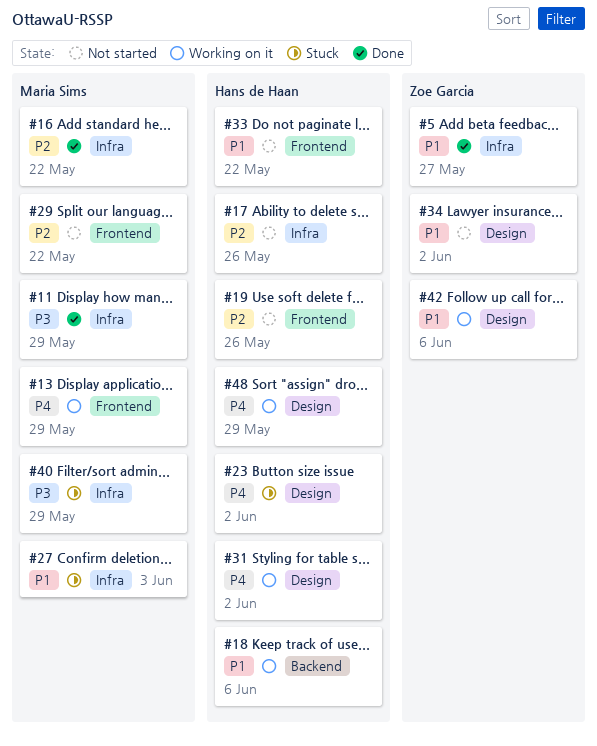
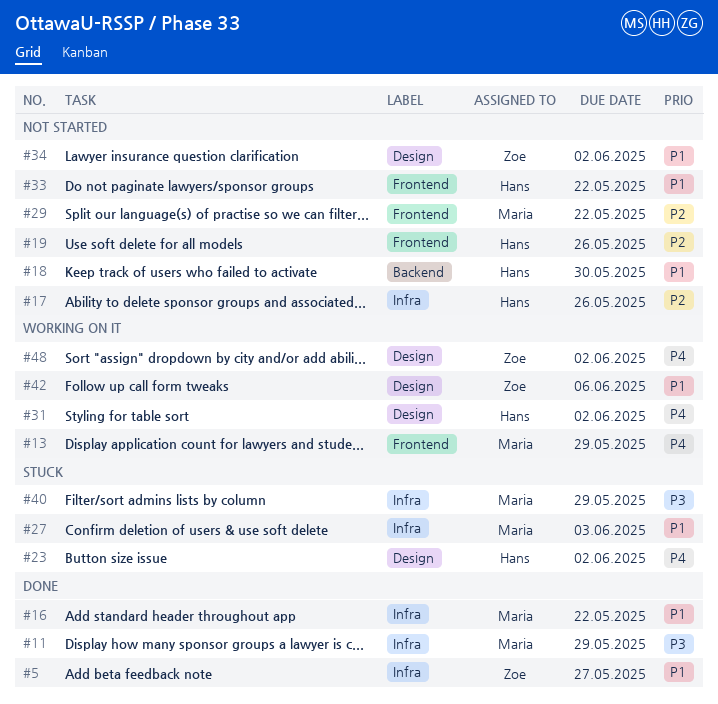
#16, priority: P2 -> P1
#18, status: Working on it -> Not started
#18, due: Jun 6 -> May 30
#48, owner: Hans de Haan -> Zoe Garcia
#48, due: May 29 -> Jun 2

